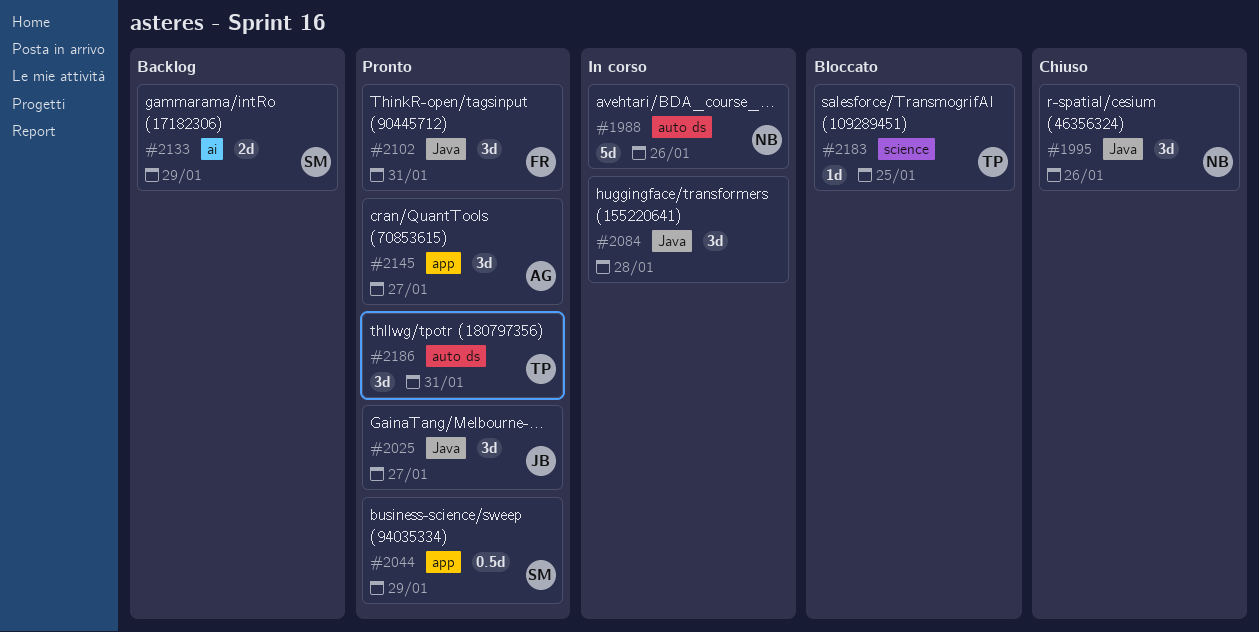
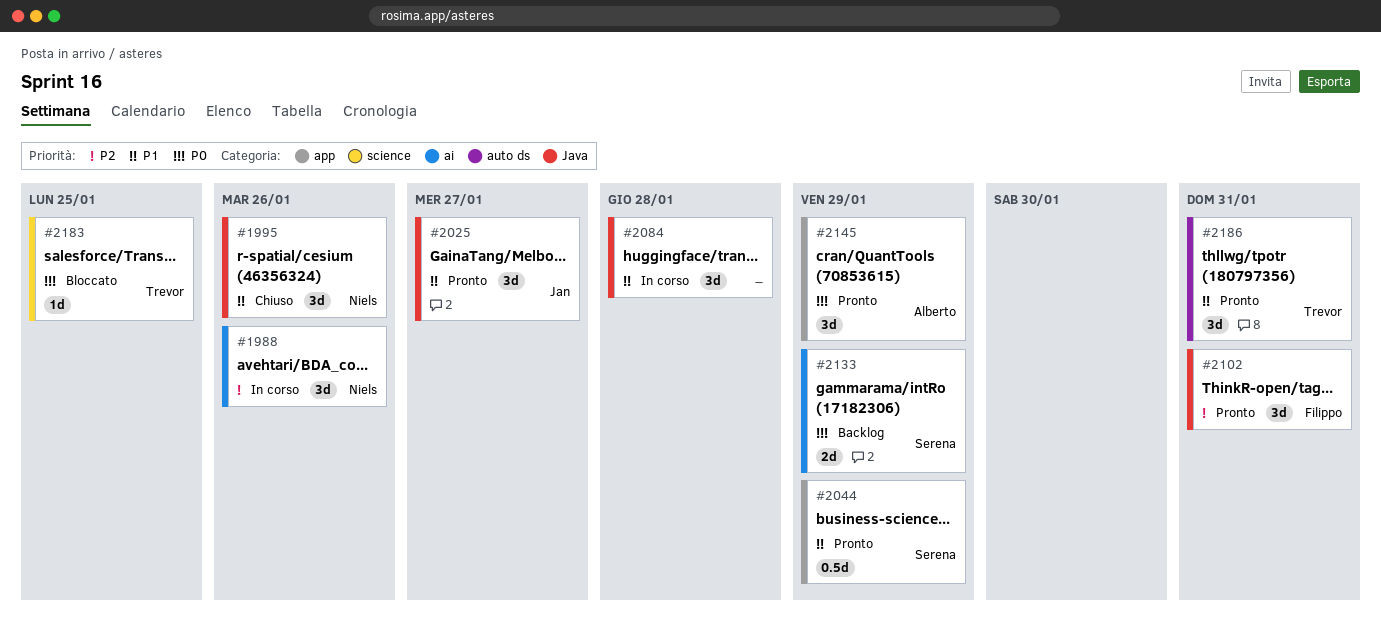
#1988, label: auto ds -> ai
#1988, estimate: 5d -> 3d
#2145, due: Jan 27 -> Jan 29

